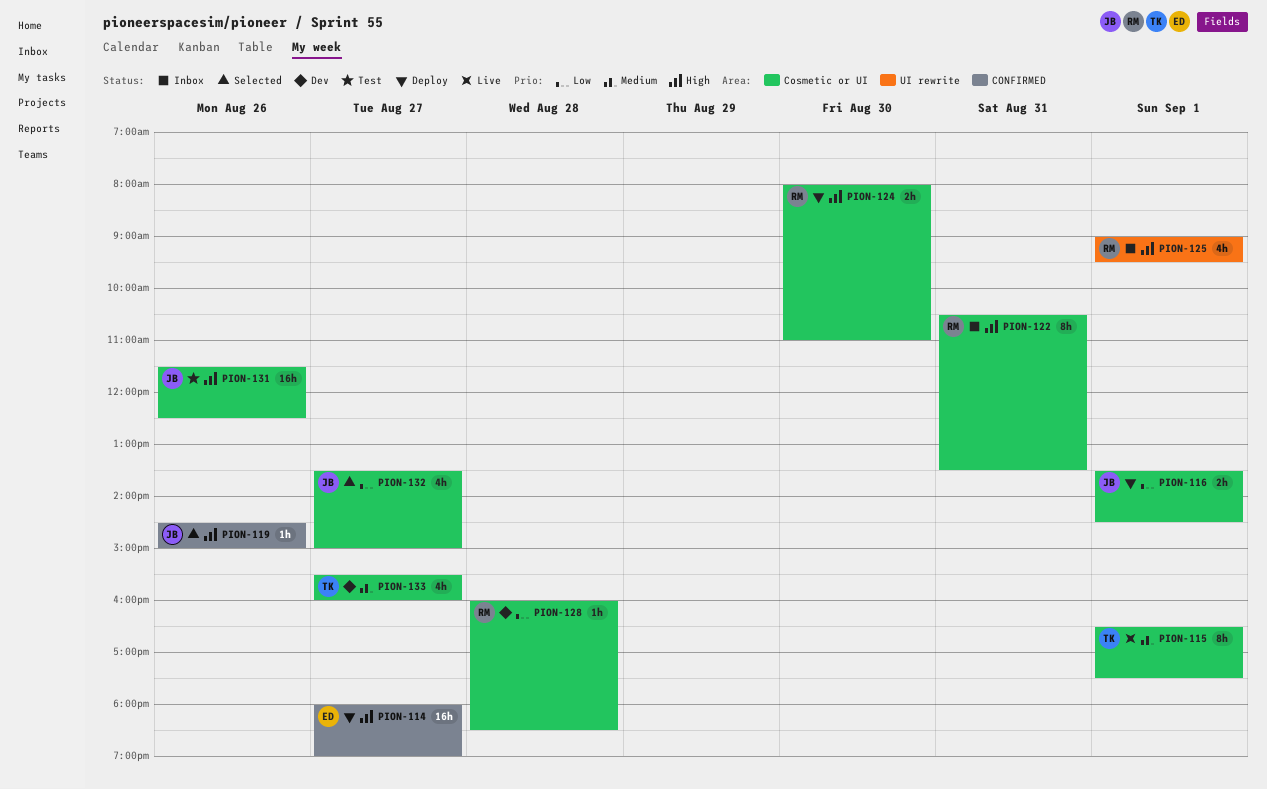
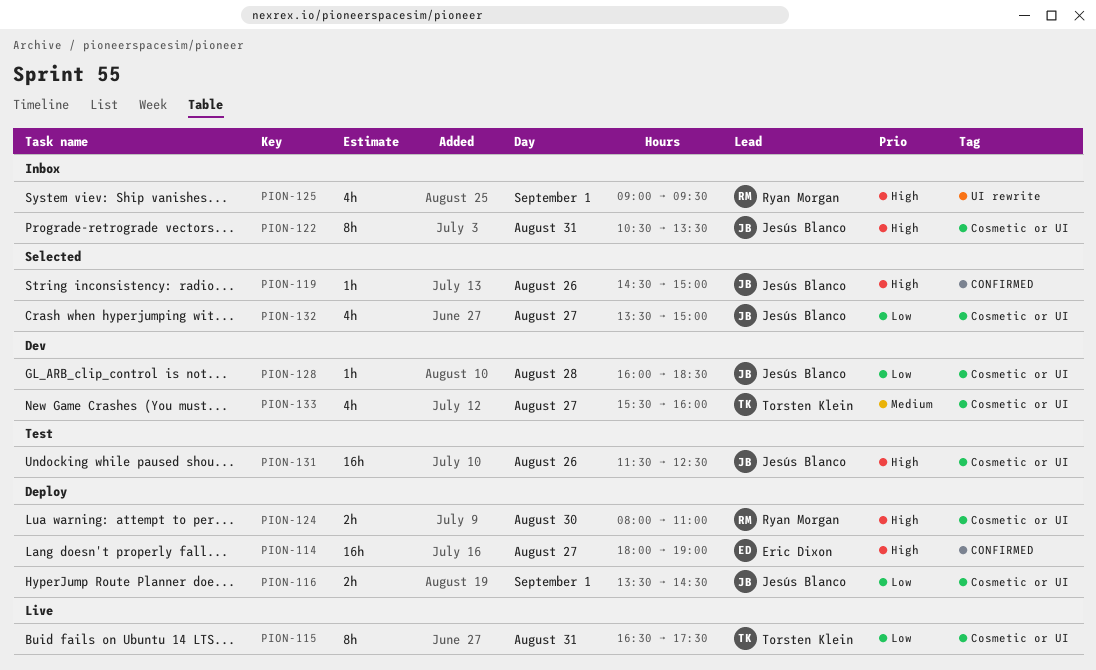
PION-115, priority: Medium -> Low
PION-115, day: Sep 1 -> Aug 31
PION-122, owner: Ryan Morgan -> Jesús Blanco
PION-128, owner: Ryan Morgan -> Jesús Blanco

